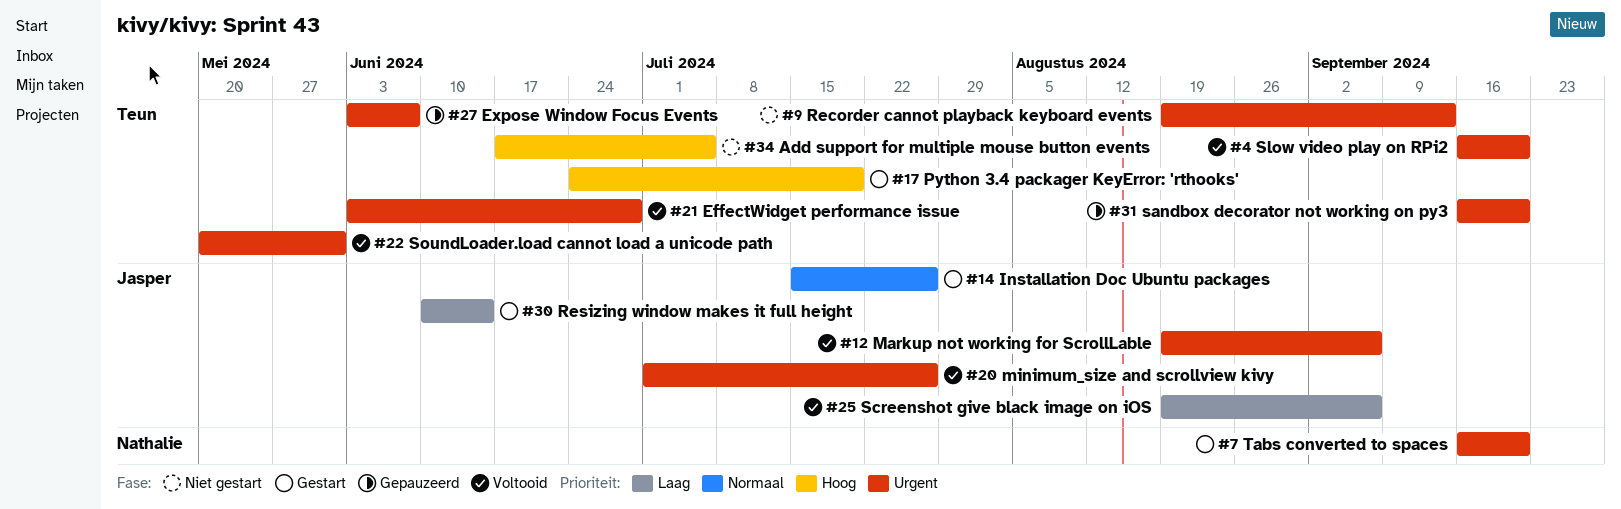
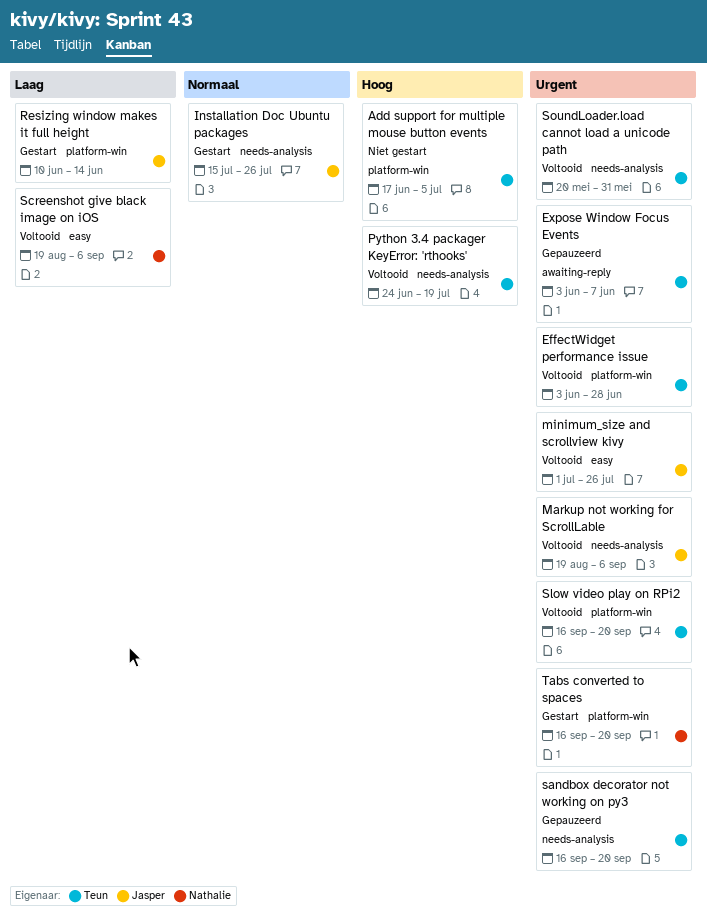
Python 3.4 packager KeyError: 'rthooks', status: Gestart -> Voltooid
Recorder cannot playback keyboard events: present -> none
Screenshot give black image on iOS, owner: Jasper -> Nathalie

